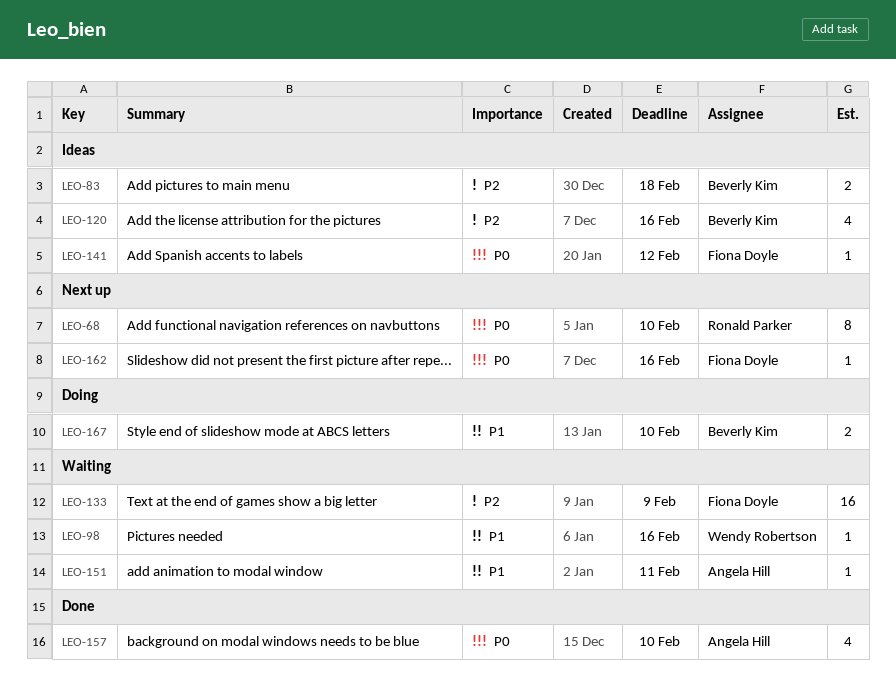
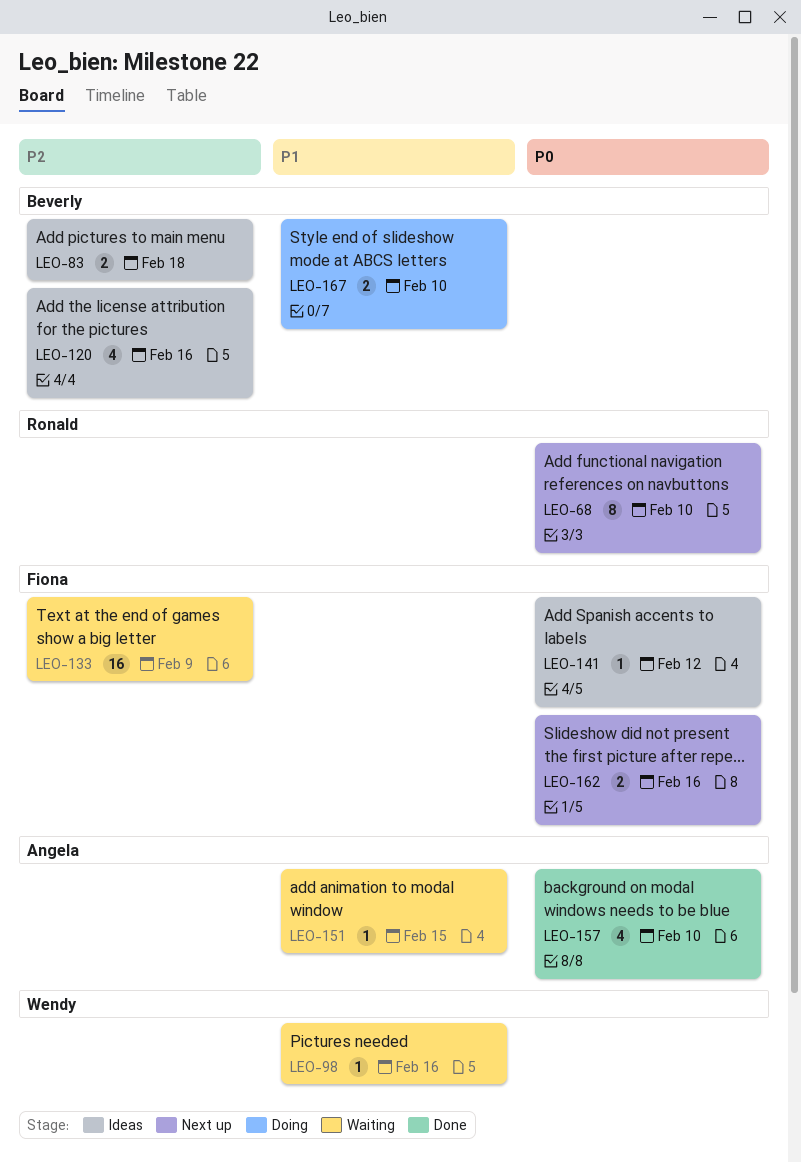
LEO-151, due: Feb 11 -> Feb 15
LEO-162, estimate: 1 -> 2

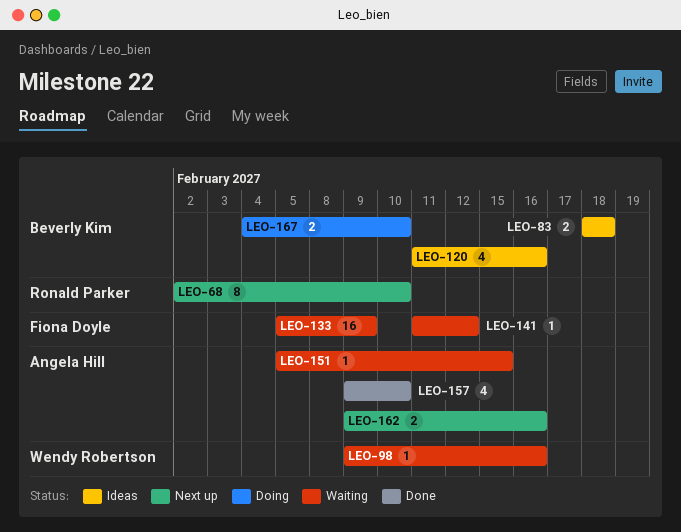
LEO-141, status: Ideas -> Waiting
LEO-162, owner: Fiona Doyle -> Angela Hill

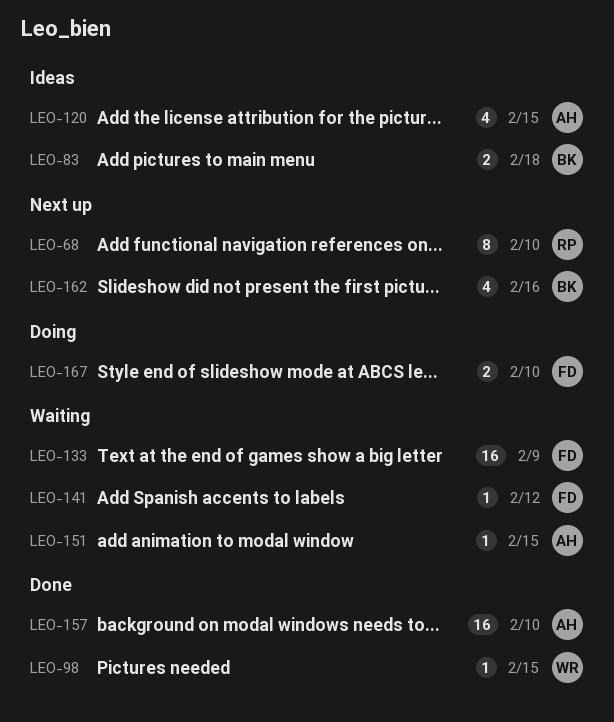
LEO-98, status: Waiting -> Done
LEO-98, due: Feb 16 -> Feb 15
LEO-120, owner: Beverly Kim -> Angela Hill
LEO-120, due: Feb 16 -> Feb 15
LEO-157, estimate: 4 -> 16
LEO-162, owner: Angela Hill -> Beverly Kim
LEO-162, estimate: 2 -> 4
LEO-167, owner: Beverly Kim -> Fiona Doyle

